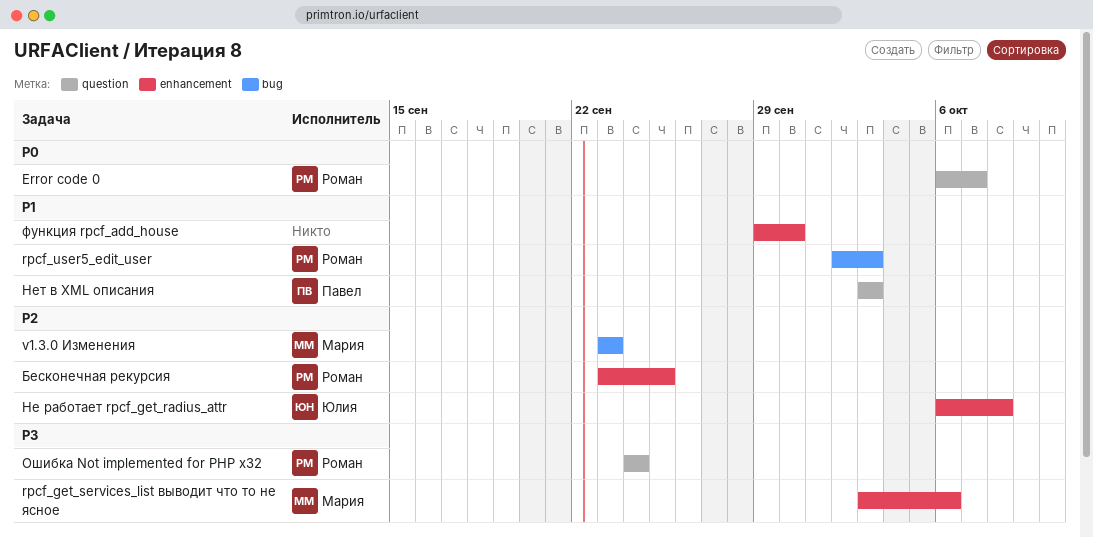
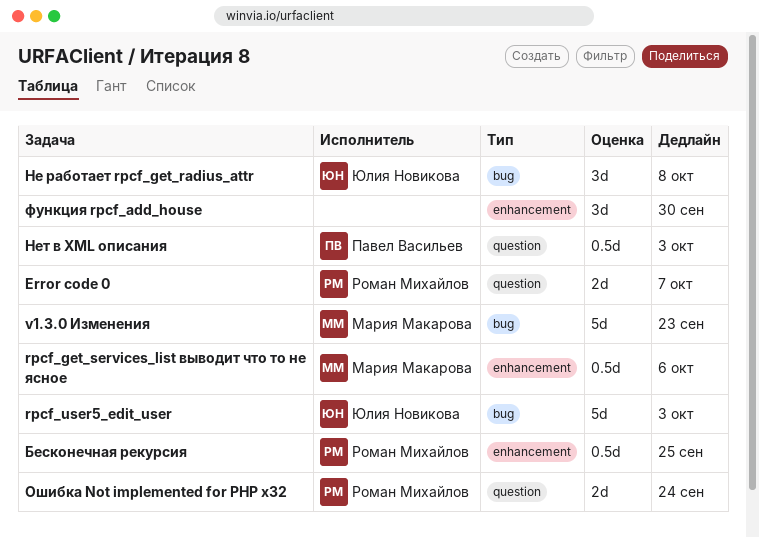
rpcf_user5_edit_user, owner: Роман Михайлов -> Юлия Новикова
Не работает rpcf_get_radius_attr, label: enhancement -> bug

